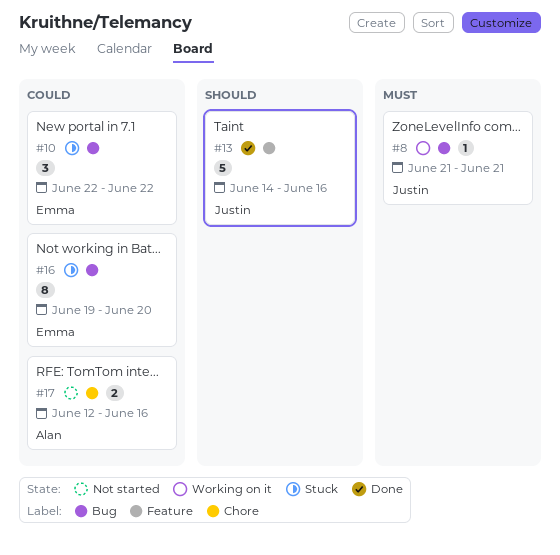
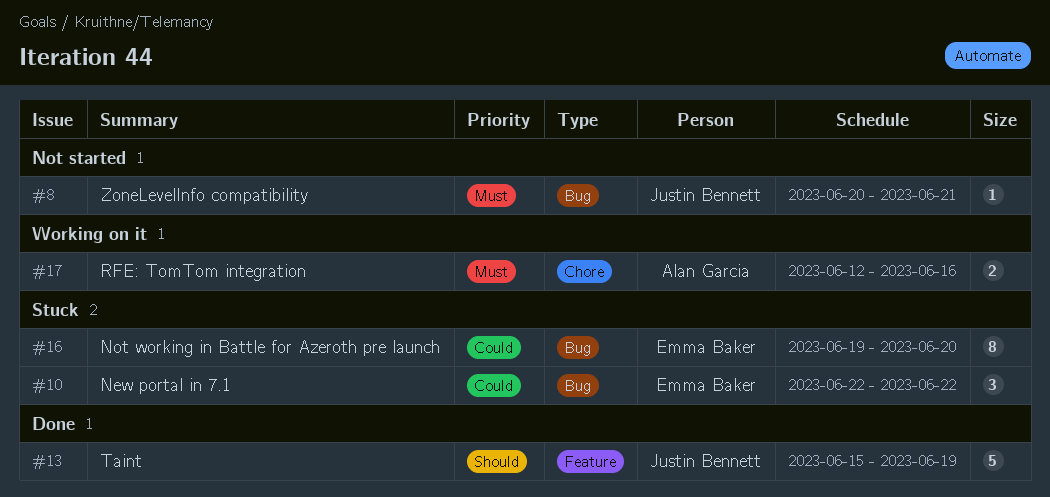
#8, status: Working on it -> Not started
#8, start: Jun 21 -> Jun 20
#13, start: Jun 14 -> Jun 15
#13, due: Jun 16 -> Jun 19
#17, status: Not started -> Working on it
#17, priority: Could -> Must

